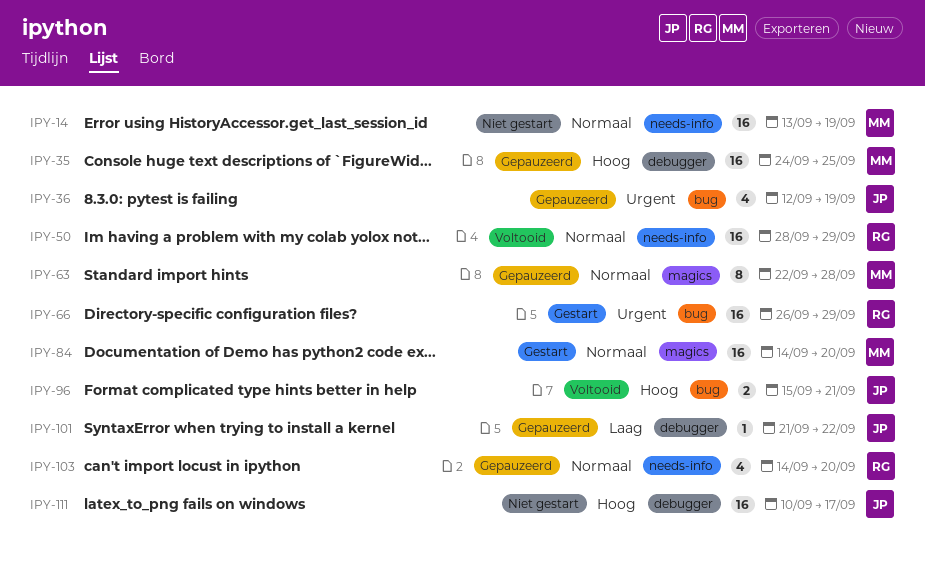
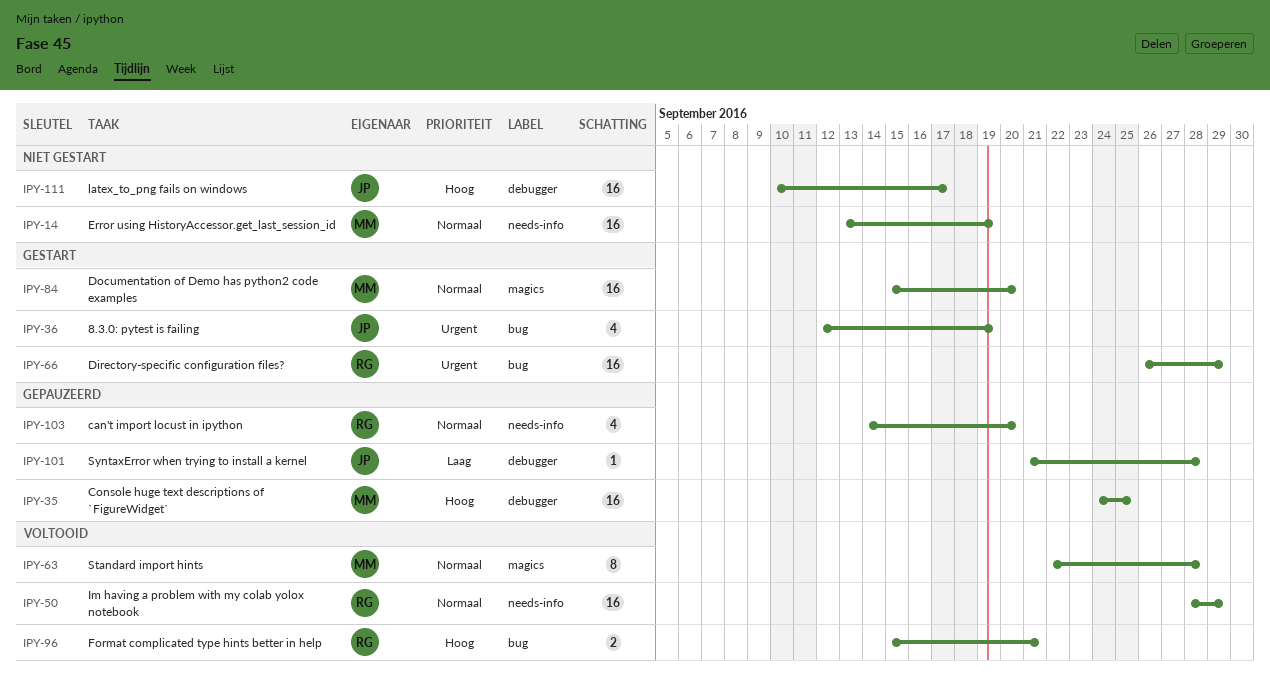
IPY-36, status: Gepauzeerd -> Gestart
IPY-63, status: Gepauzeerd -> Voltooid
IPY-84, start: Sep 14 -> Sep 15
IPY-96, owner: JP -> RG
IPY-101, due: Sep 22 -> Sep 28

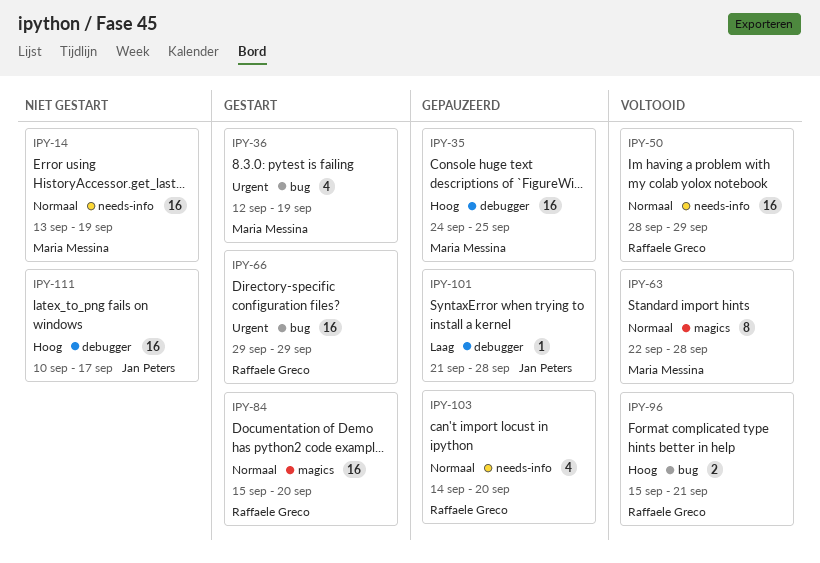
IPY-36, owner: Jan Peters -> Maria Messina
IPY-66, start: Sep 26 -> Sep 29
IPY-84, owner: Maria Messina -> Raffaele Greco

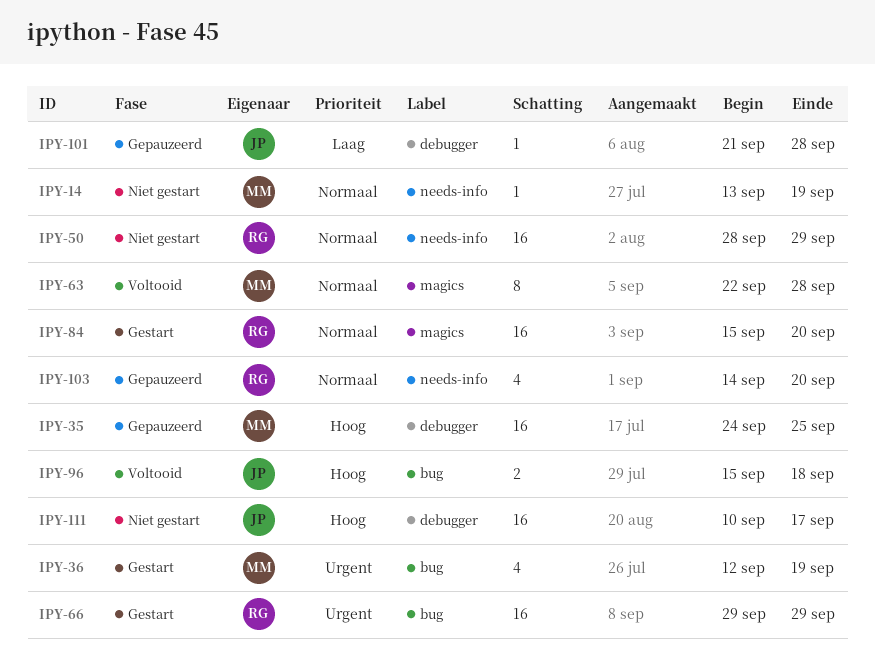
IPY-14, estimate: 16 -> 1
IPY-50, status: Voltooid -> Niet gestart
IPY-96, owner: Raffaele Greco -> Jan Peters
IPY-96, due: Sep 21 -> Sep 18

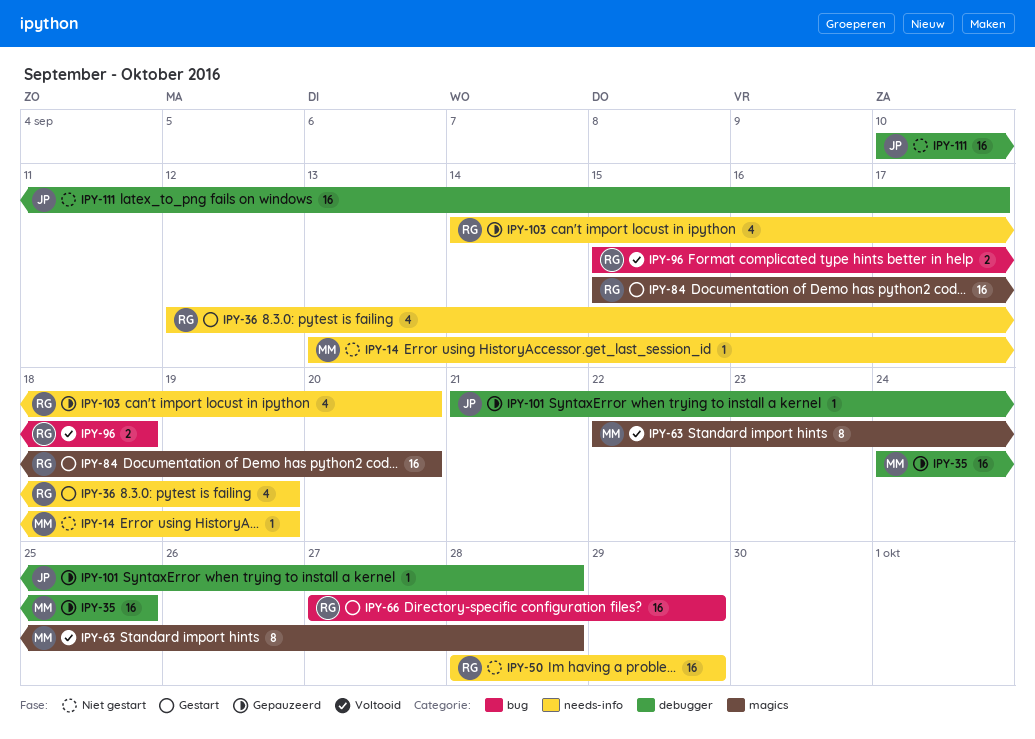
IPY-36, owner: MM -> RG
IPY-36, label: bug -> needs-info
IPY-66, start: Sep 29 -> Sep 27
IPY-96, owner: JP -> RG

